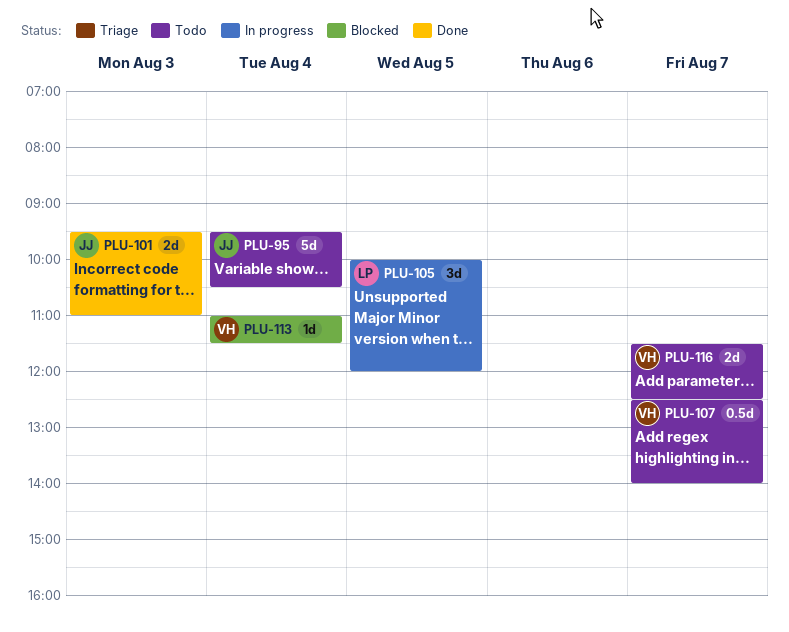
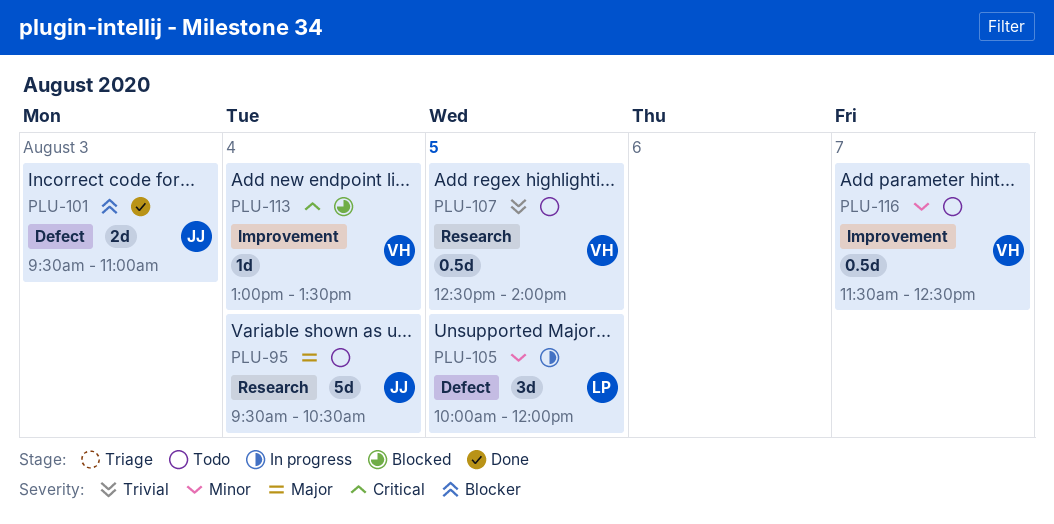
PLU-107, day: Aug 7 -> Aug 5
PLU-113, begins: 11:00 -> 13:00
PLU-113, ends: 11:30 -> 13:30
PLU-116, estimate: 2d -> 0.5d

